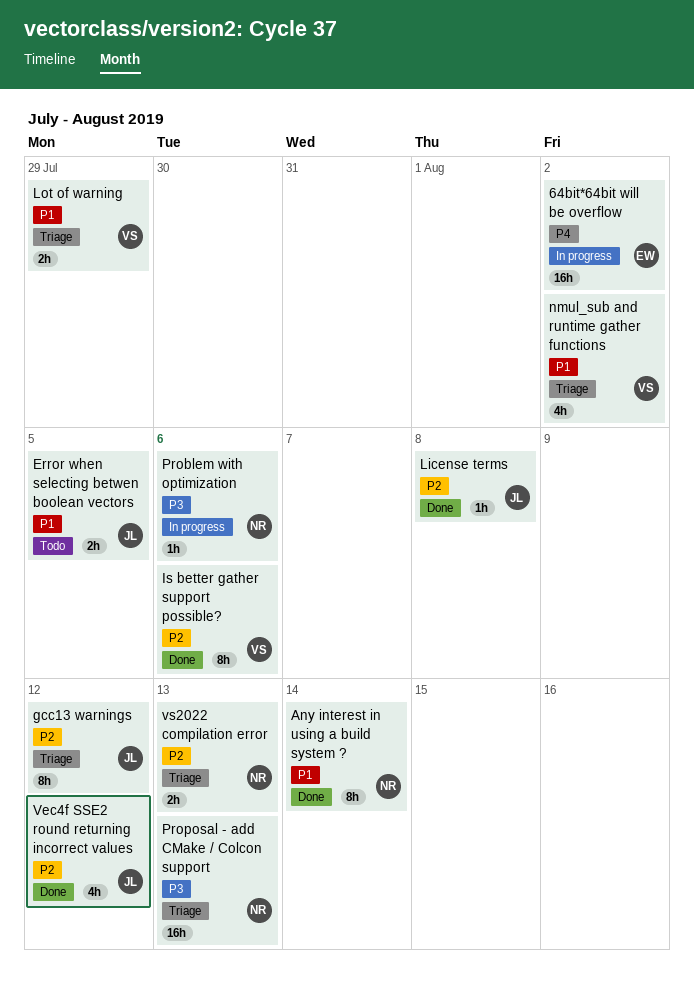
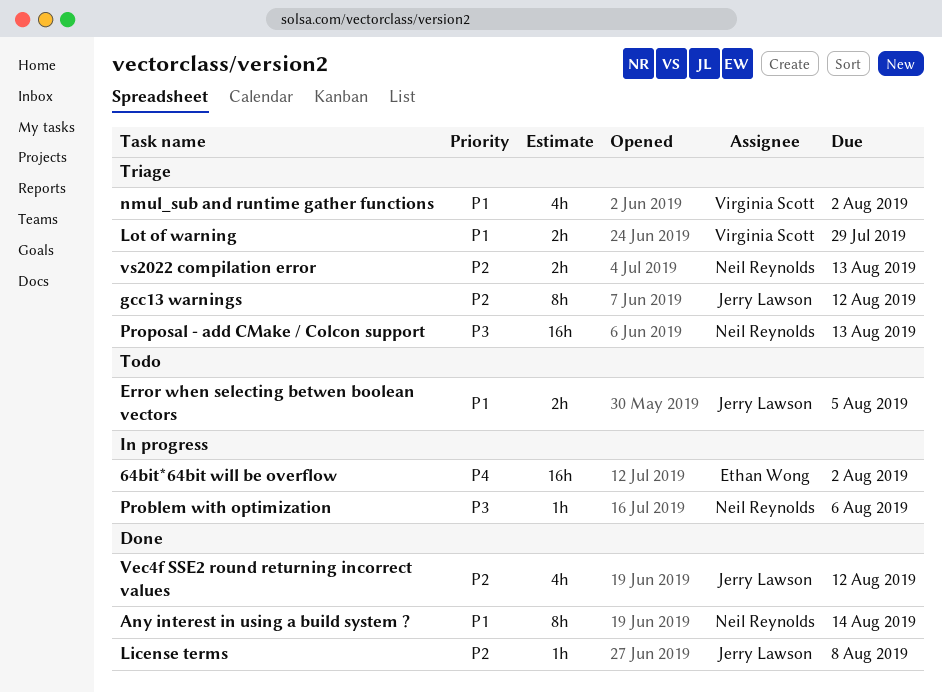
Is better gather support possible?: present -> none

